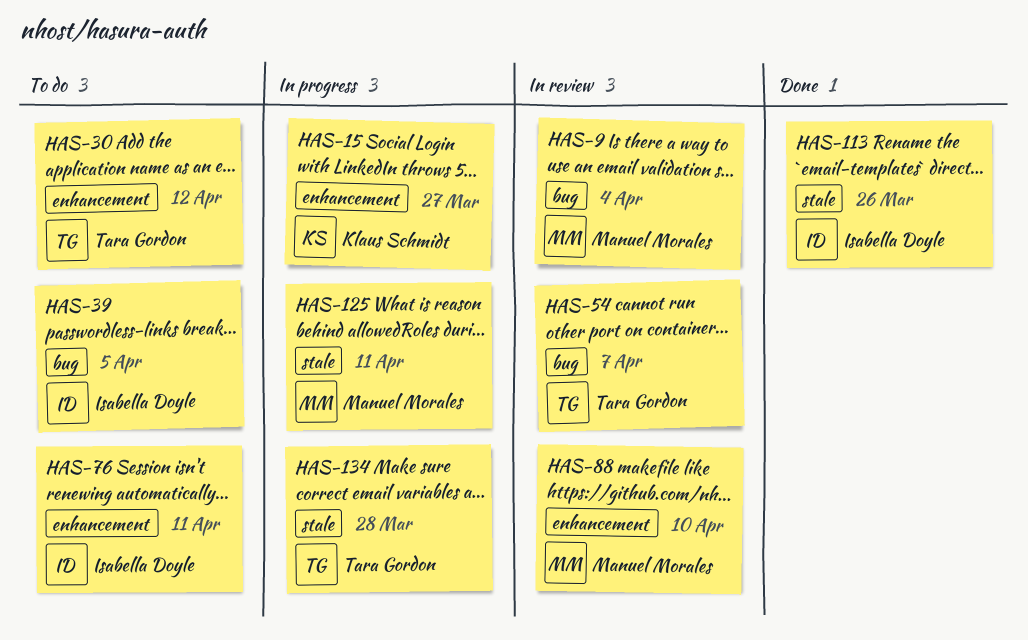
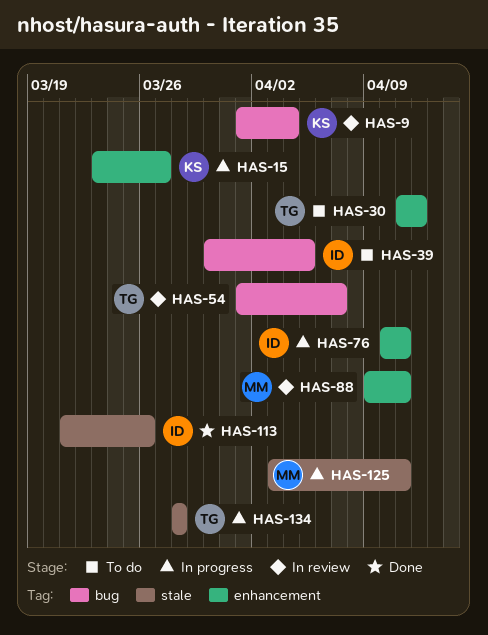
HAS-9, owner: Manuel Morales -> Klaus Schmidt
HAS-76, status: To do -> In progress
HAS-88, due: Apr 10 -> Apr 11

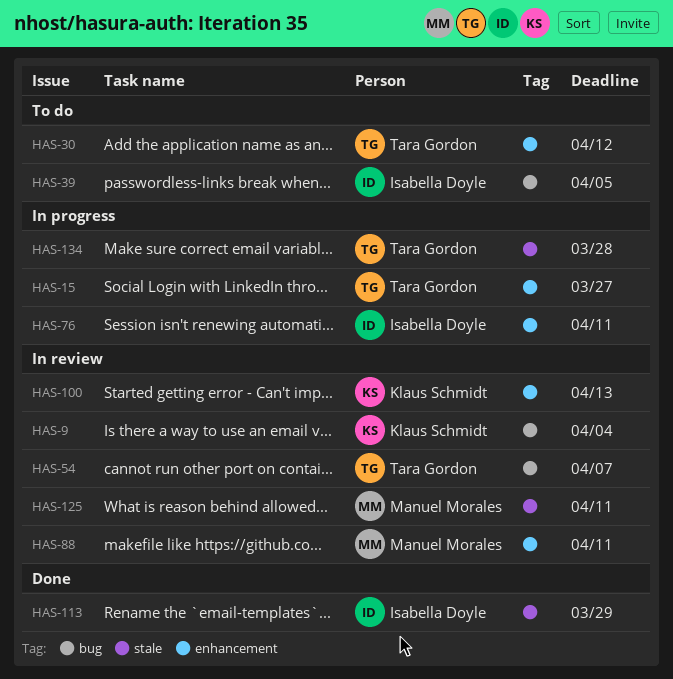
HAS-15, owner: Klaus Schmidt -> Tara Gordon
HAS-100: none -> present
HAS-113, due: Mar 26 -> Mar 29
HAS-125, status: In progress -> In review

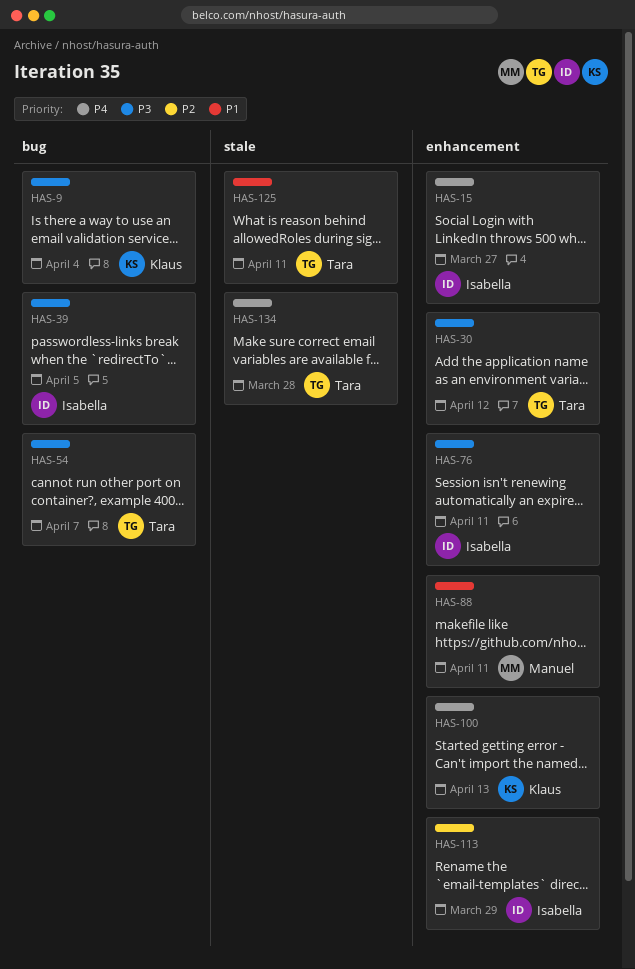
HAS-15, owner: Tara Gordon -> Isabella Doyle
HAS-113, label: stale -> enhancement
HAS-125, owner: Manuel Morales -> Tara Gordon

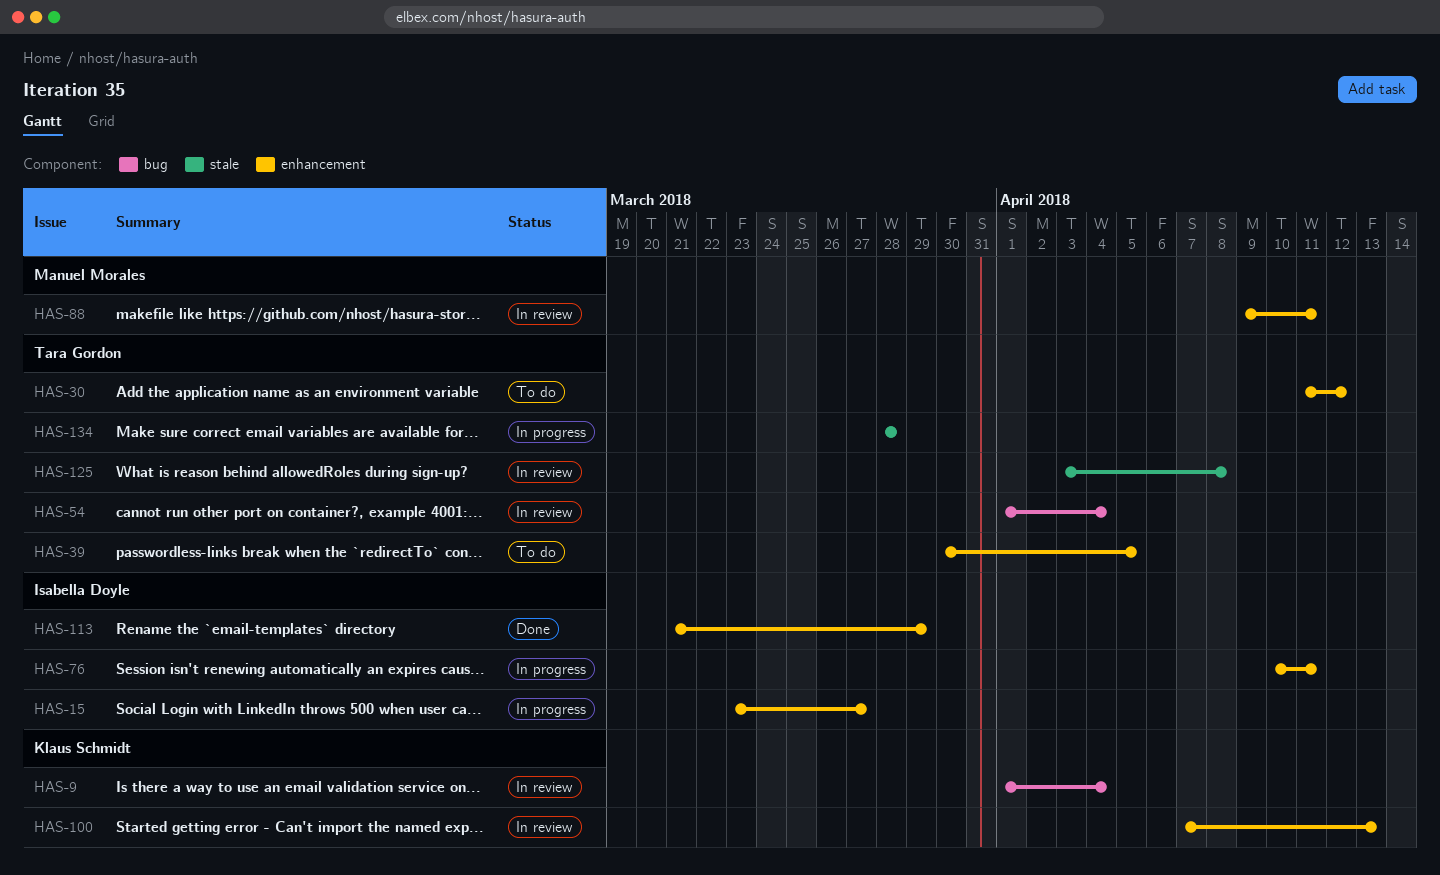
HAS-39, owner: Isabella Doyle -> Tara Gordon
HAS-39, label: bug -> enhancement
HAS-54, due: Apr 7 -> Apr 4
HAS-125, due: Apr 11 -> Apr 8

